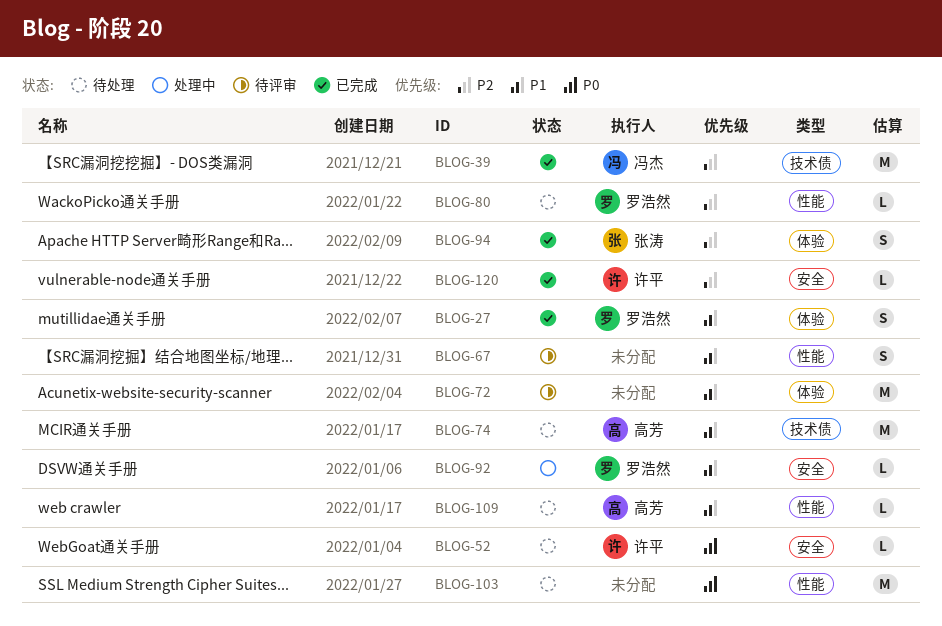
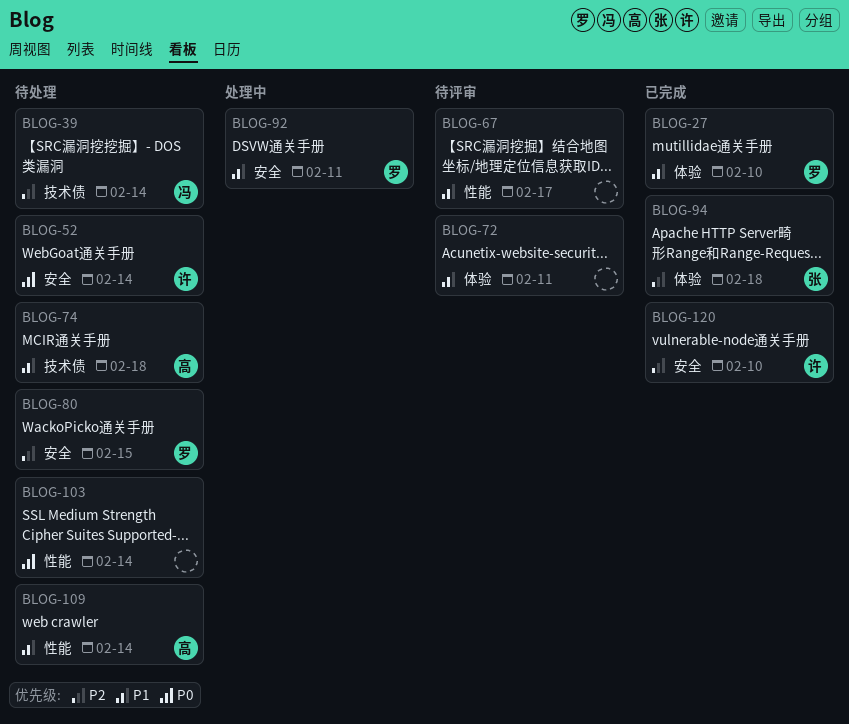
BLOG-39, status: 已完成 -> 待处理
BLOG-80, label: 性能 -> 安全

